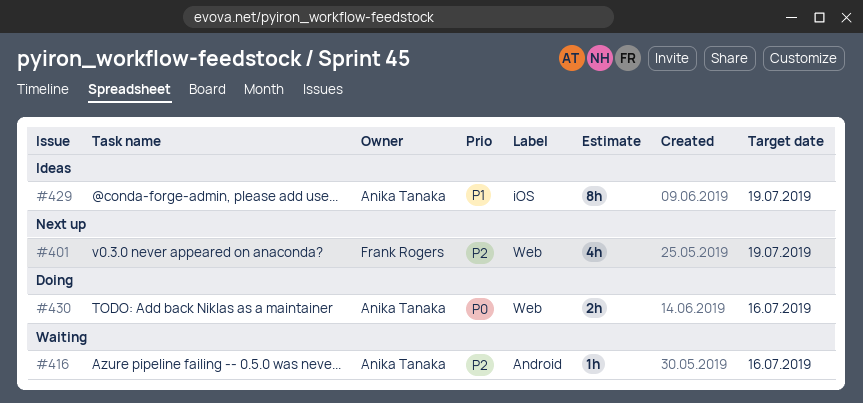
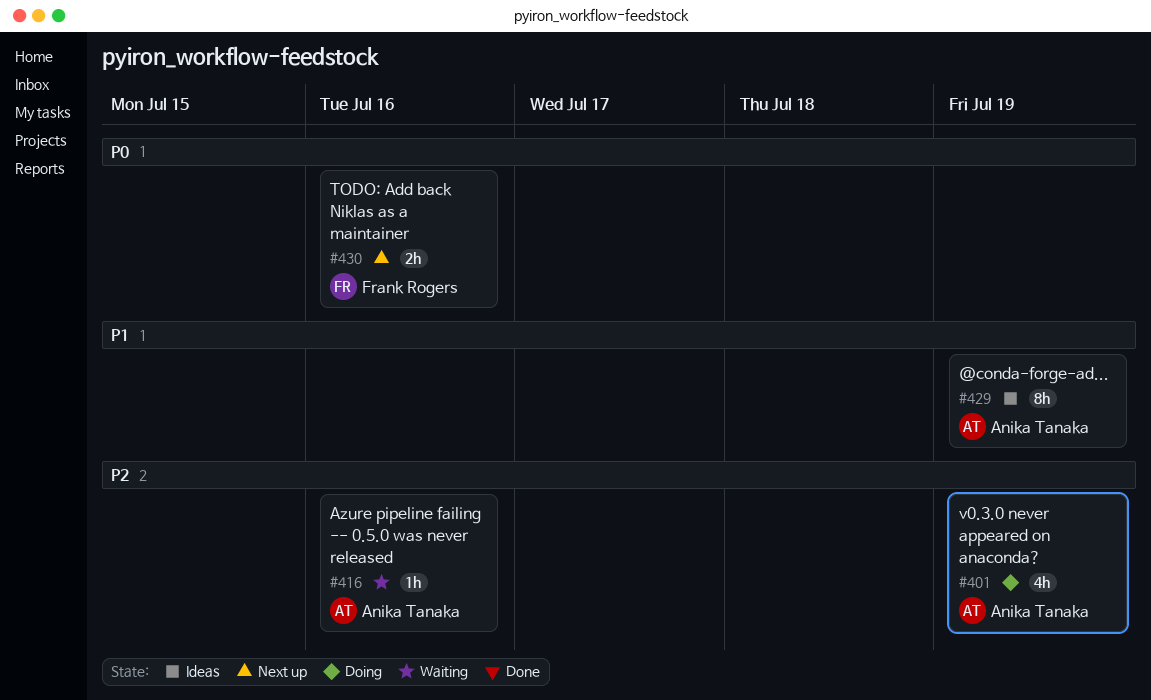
#401, status: Next up -> Doing
#401, owner: Frank Rogers -> Anika Tanaka
#430, status: Doing -> Next up
#430, owner: Anika Tanaka -> Frank Rogers

